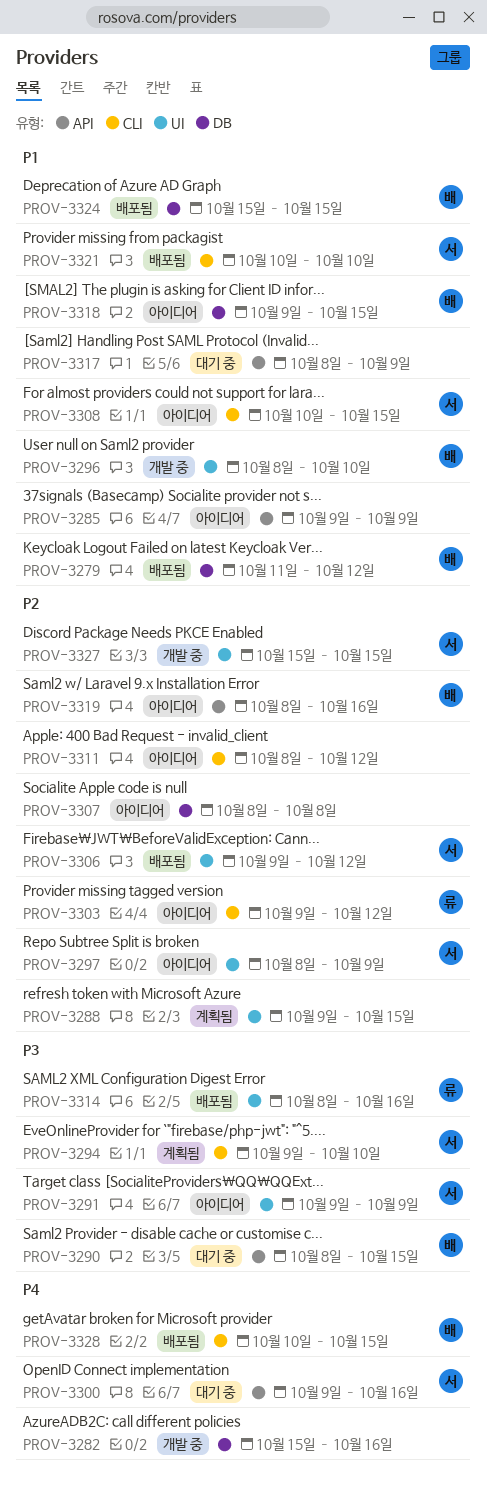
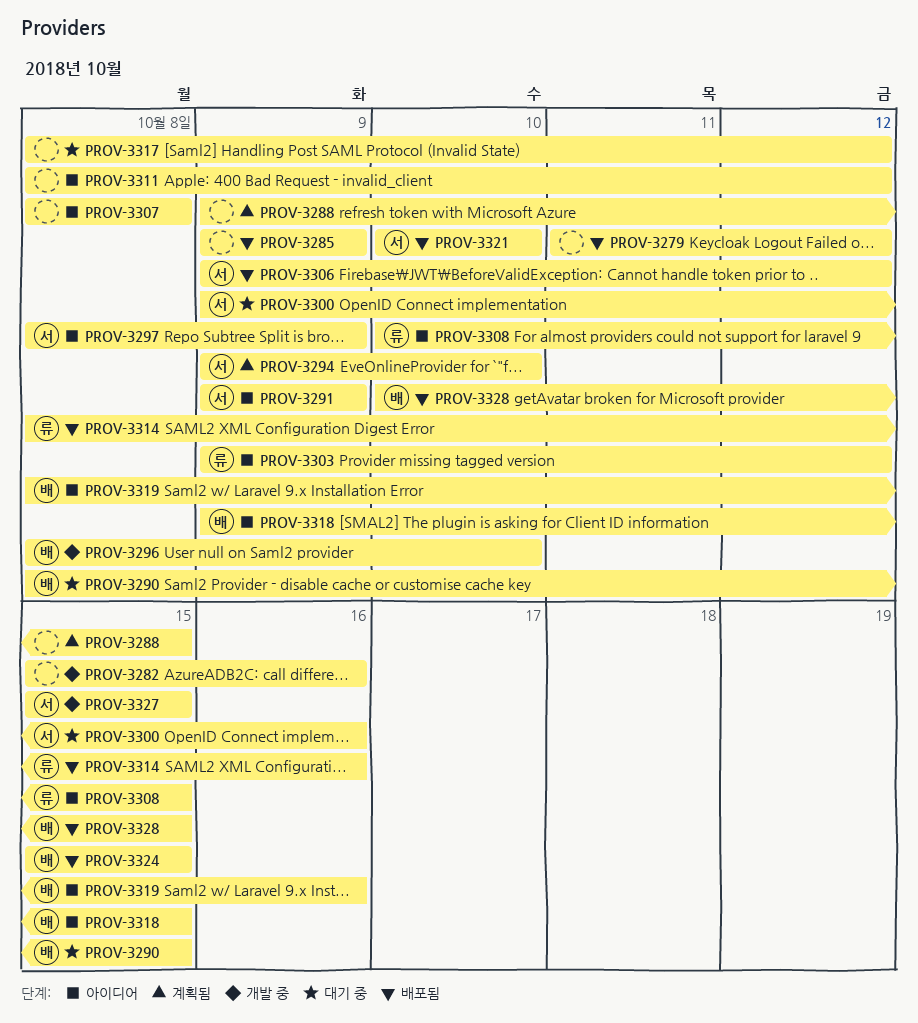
PROV-3279, owner: 배 -> none
PROV-3285, status: 아이디어 -> 배포됨
PROV-3308, owner: 서 -> 류
PROV-3317, due: Oct 9 -> Oct 12

